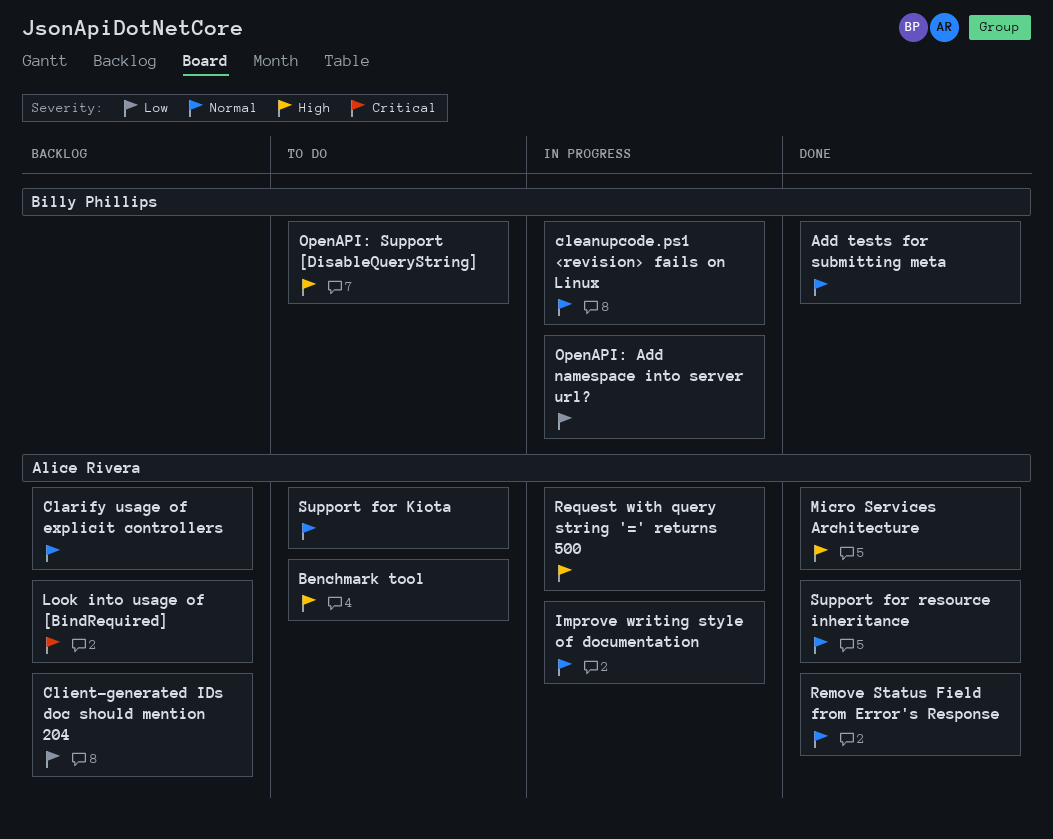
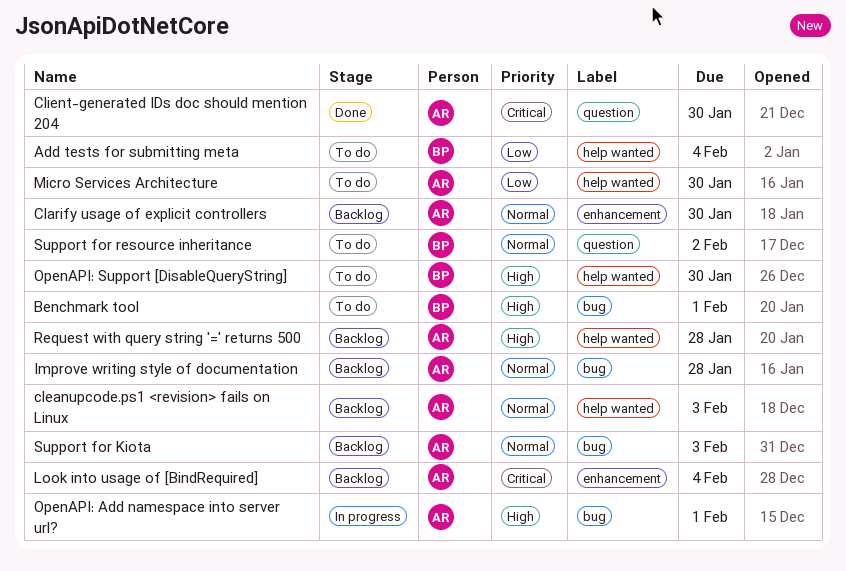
Add tests for submitting meta, status: Done -> To do
Add tests for submitting meta, priority: Normal -> Low
Benchmark tool, owner: Alice Rivera -> Billy Phillips
cleanupcode.ps1 <revision> fails on Linux, status: In progress -> Backlog
cleanupcode.ps1 <revision> fails on Linux, owner: Billy Phillips -> Alice Rivera
Client-generated IDs doc should mention 204, status: Backlog -> Done
Client-generated IDs doc should mention 204, priority: Low -> Critical
Improve writing style of documentation, status: In progress -> Backlog
Micro Services Architecture, status: Done -> To do
Micro Services Architecture, priority: High -> Low
OpenAPI: Add namespace into server url?, owner: Billy Phillips -> Alice Rivera
OpenAPI: Add namespace into server url?, priority: Low -> High
Remove Status Field from Error's Response: present -> none
Request with query string '=' returns 500, status: In progress -> Backlog
Support for Kiota, status: To do -> Backlog
Support for resource inheritance, status: Done -> To do
Support for resource inheritance, owner: Alice Rivera -> Billy Phillips

